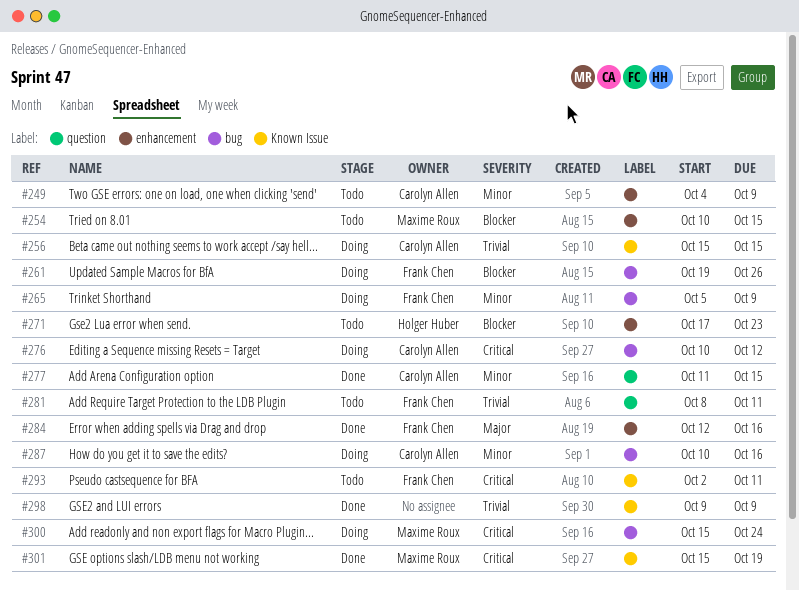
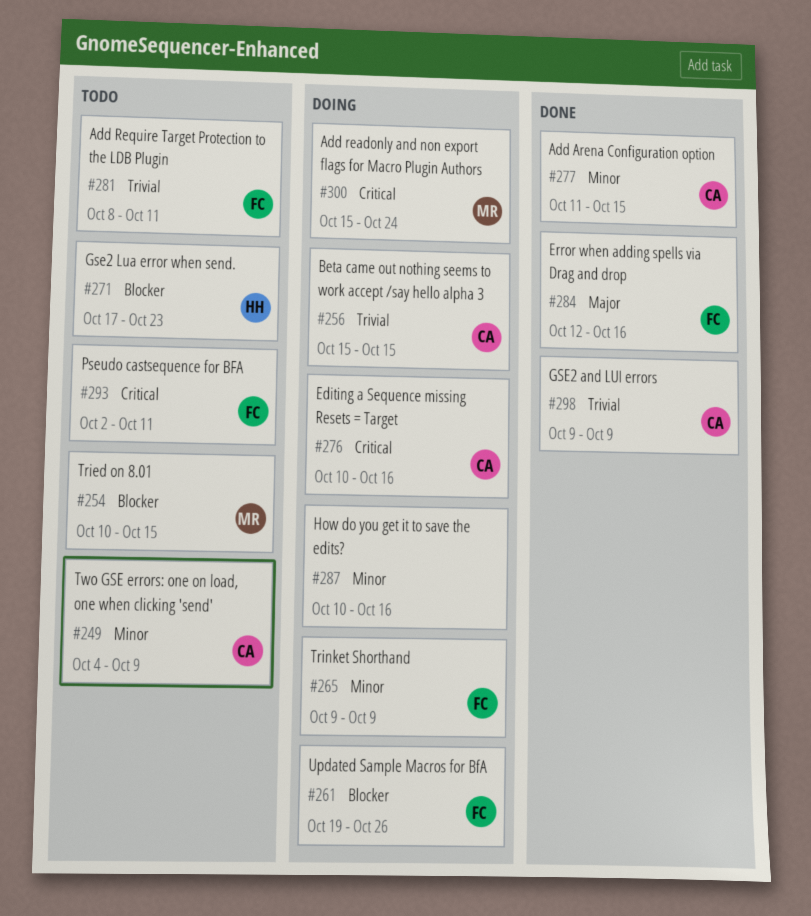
#265, start: Oct 5 -> Oct 9
#276, due: Oct 12 -> Oct 16
#287, owner: Carolyn Allen -> none
#298, owner: none -> Carolyn Allen
#301: present -> none

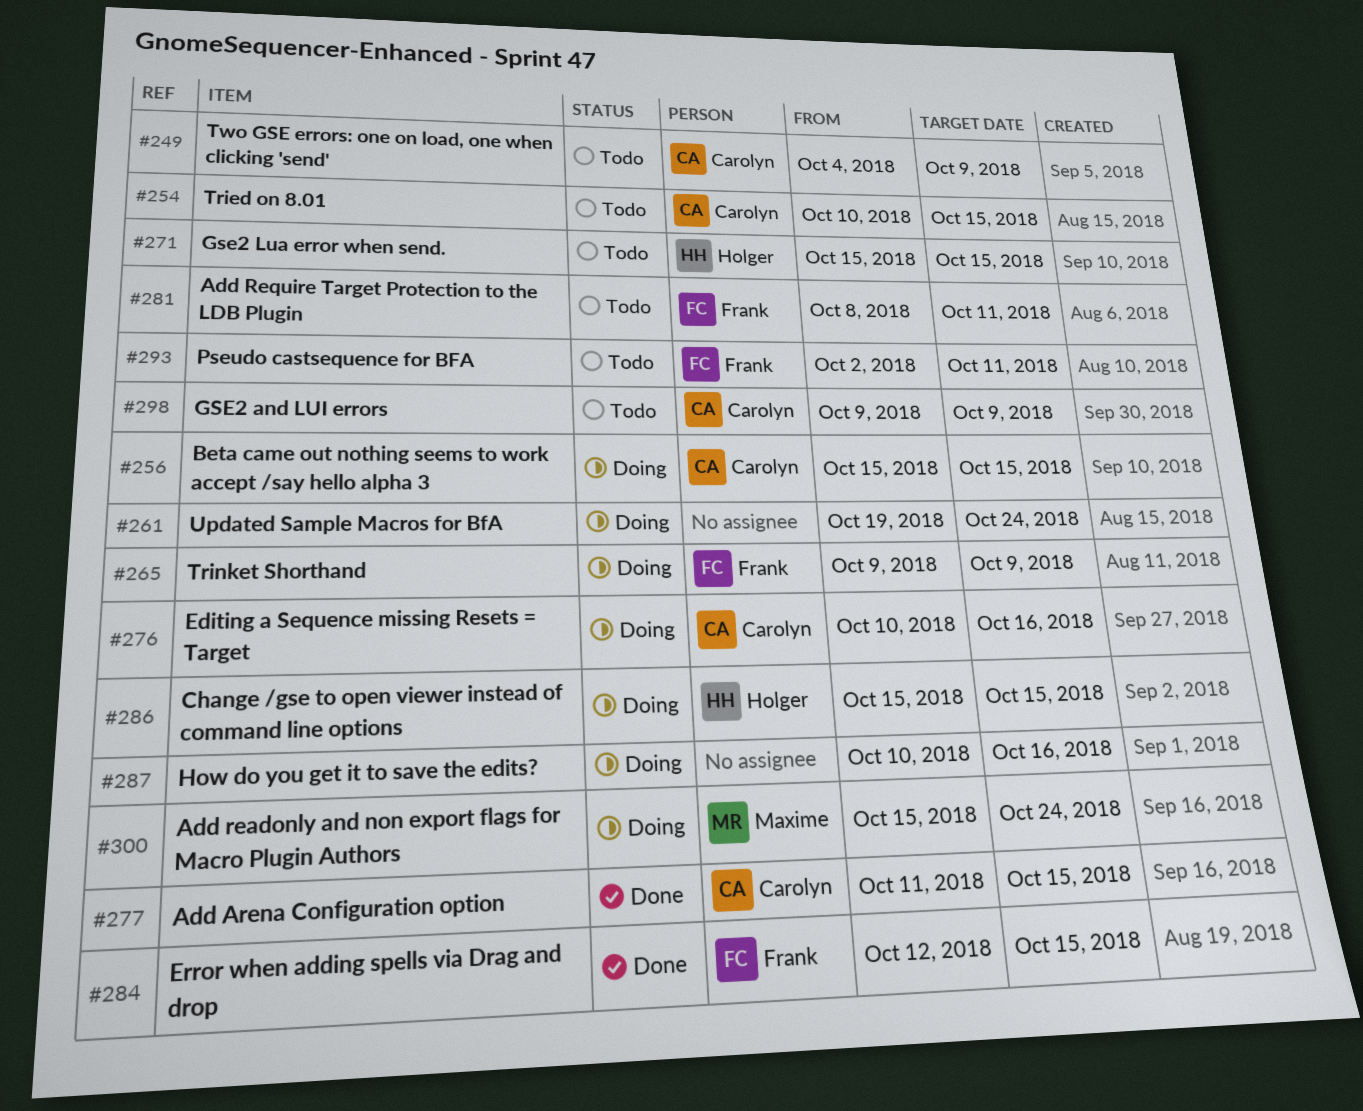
#254, owner: Maxime -> Carolyn
#261, owner: Frank -> none
#261, due: Oct 26 -> Oct 24
#271, start: Oct 17 -> Oct 15
#271, due: Oct 23 -> Oct 15
#284, due: Oct 16 -> Oct 15
#286: none -> present
#298, status: Done -> Todo

